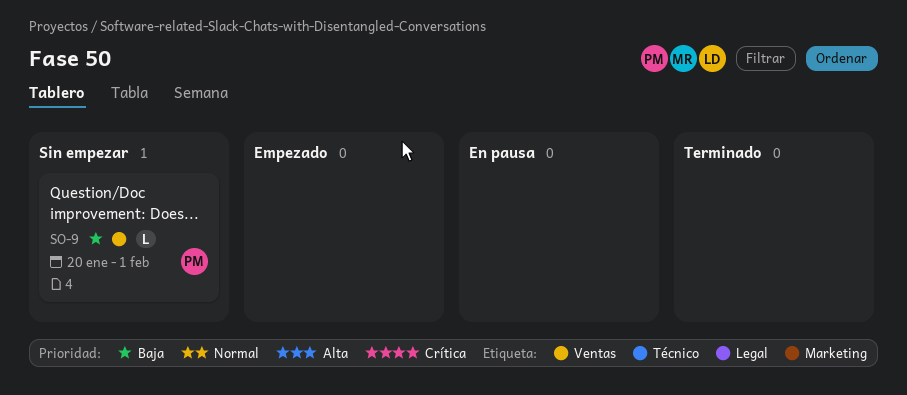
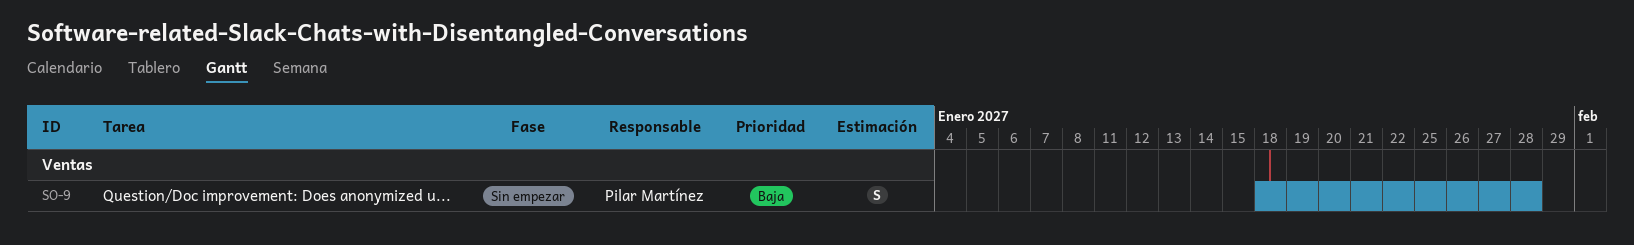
SO-9, estimate: L -> S
SO-9, start: Jan 20 -> Jan 18
SO-9, due: Feb 1 -> Jan 28

